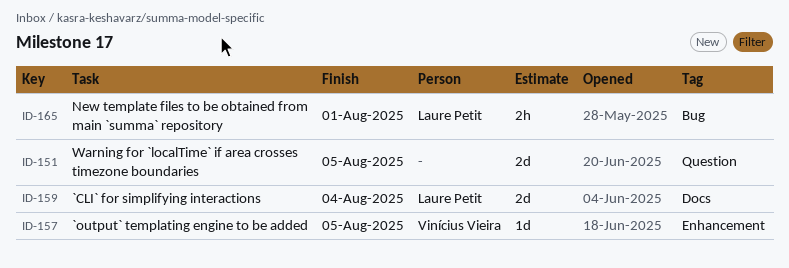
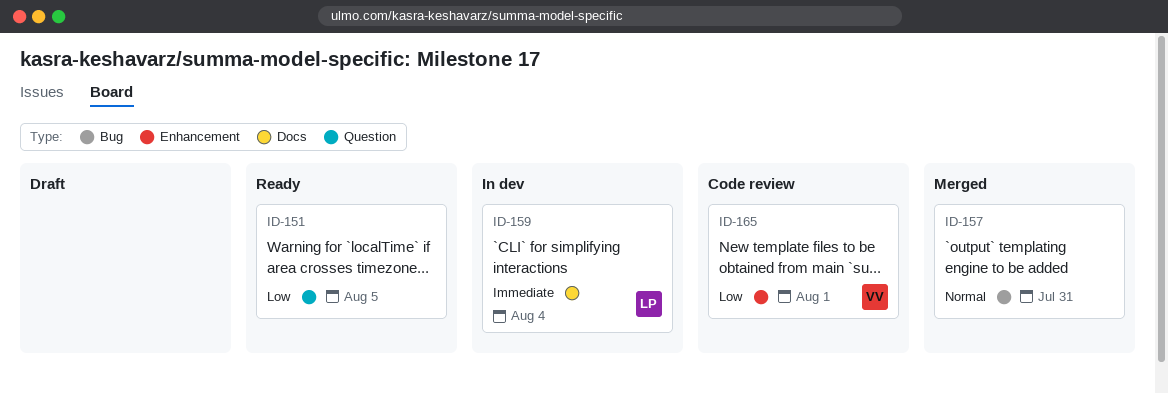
ID-157, owner: Vinícius Vieira -> none
ID-157, label: Enhancement -> Bug
ID-157, due: Aug 5 -> Jul 31
ID-165, owner: Laure Petit -> Vinícius Vieira
ID-165, label: Bug -> Enhancement

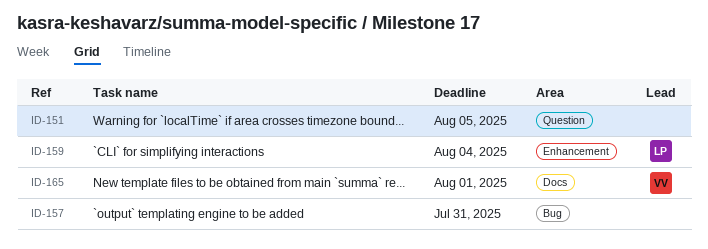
ID-159, label: Docs -> Enhancement
ID-165, label: Enhancement -> Docs

